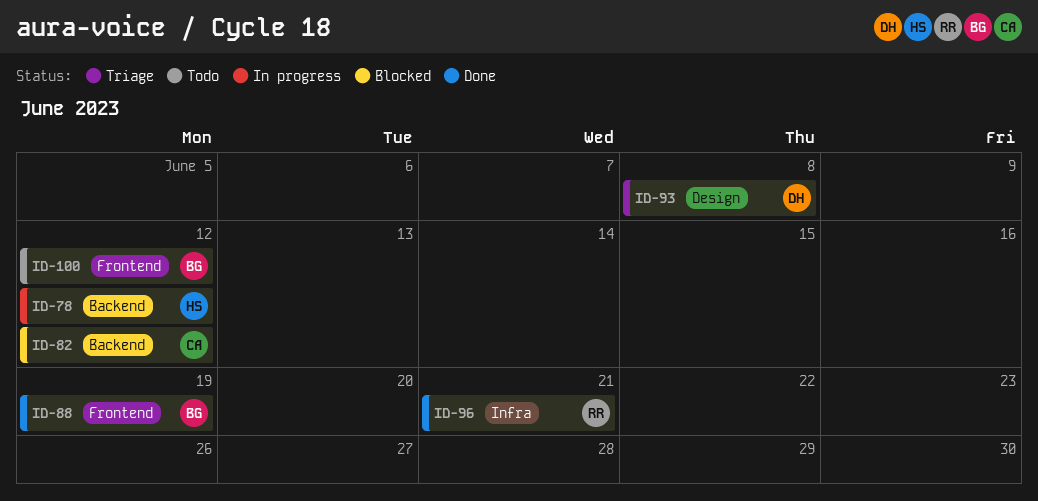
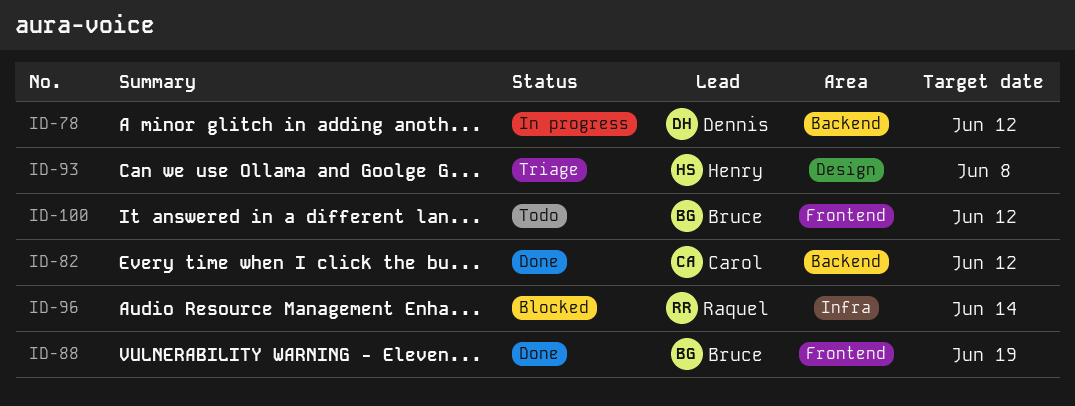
ID-78, owner: Henry -> Dennis
ID-82, status: Blocked -> Done
ID-93, owner: Dennis -> Henry
ID-96, status: Done -> Blocked
ID-96, due: Jun 21 -> Jun 14

